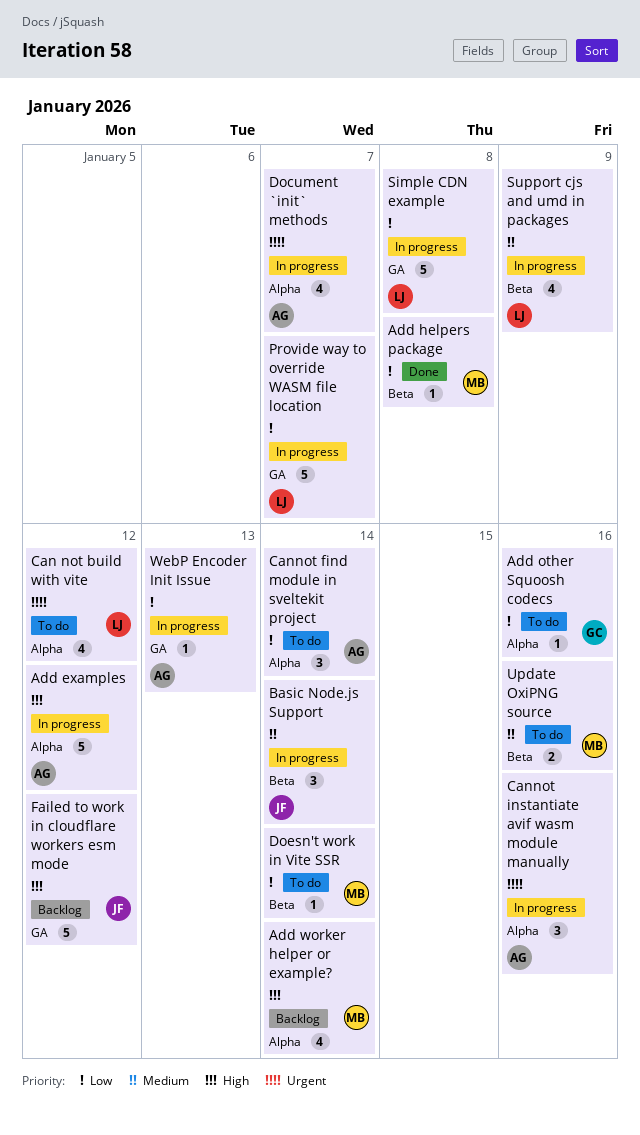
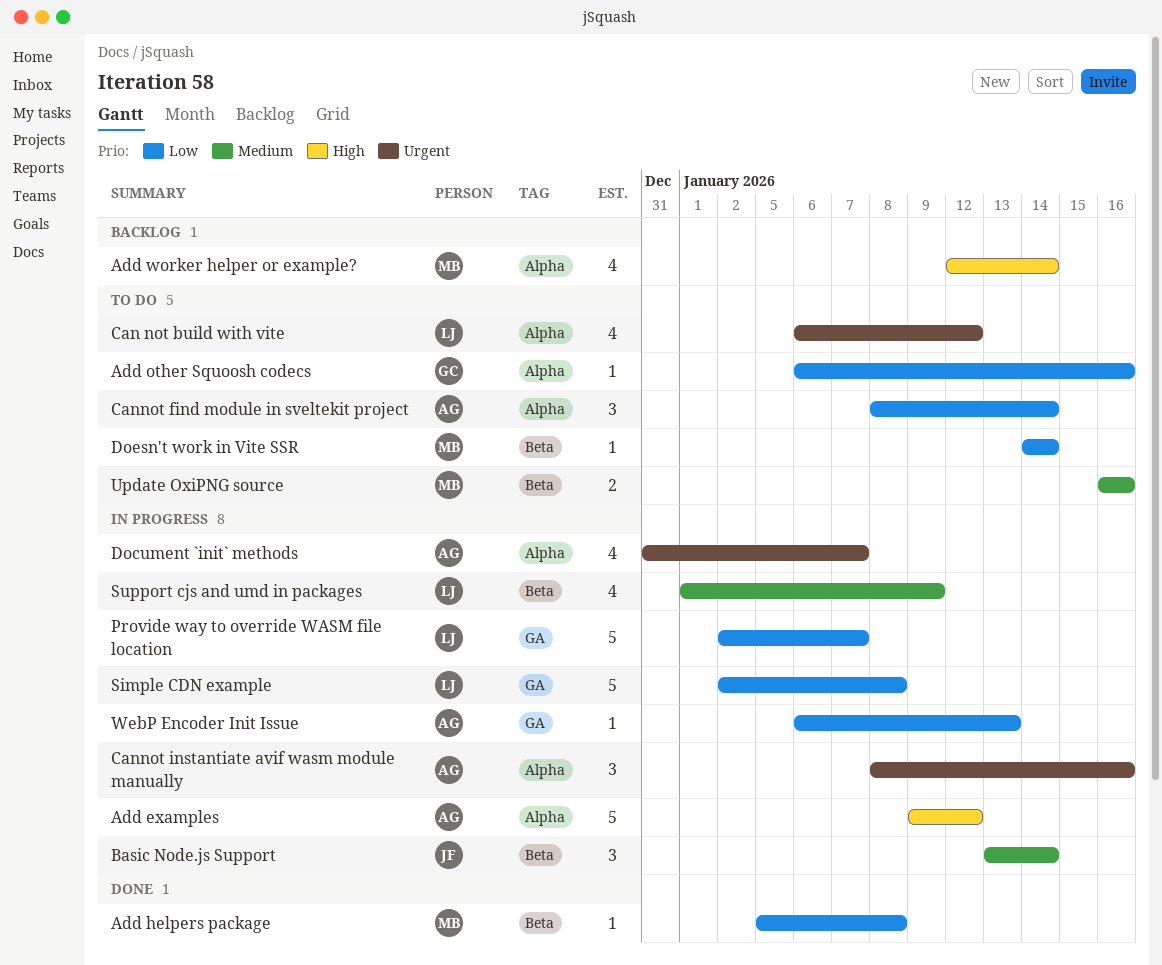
Failed to work in cloudflare workers esm mode: present -> none

